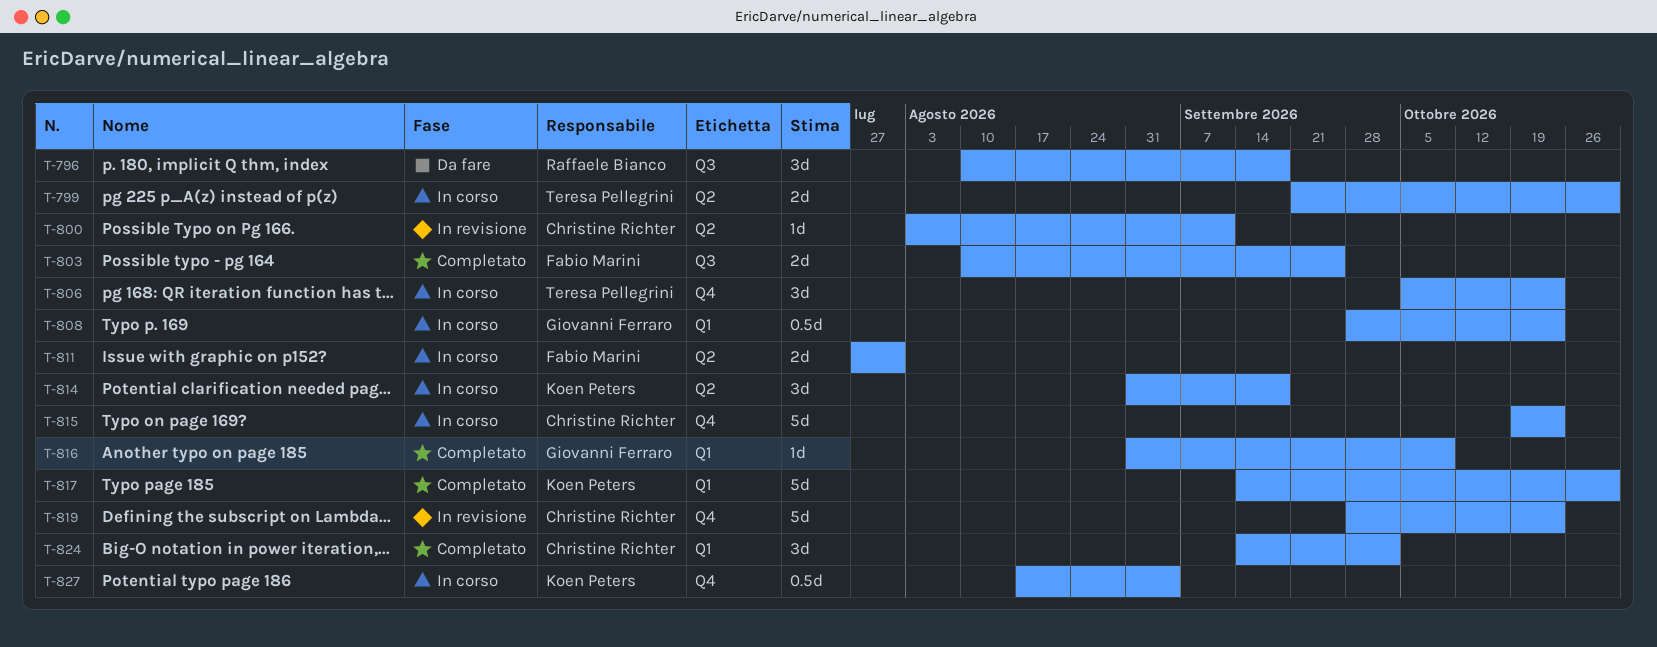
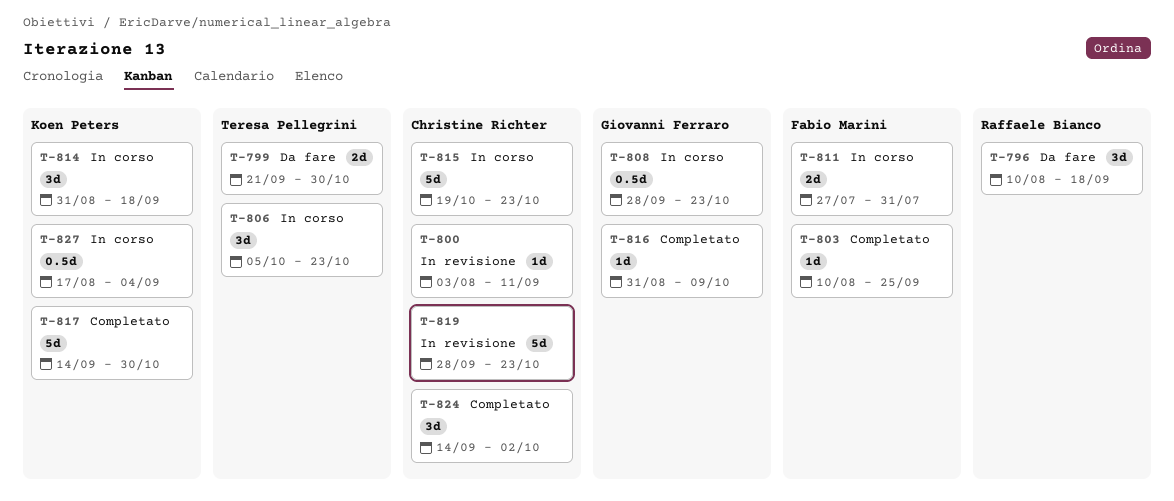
T-799, status: In corso -> Da fare
T-803, estimate: 2d -> 1d

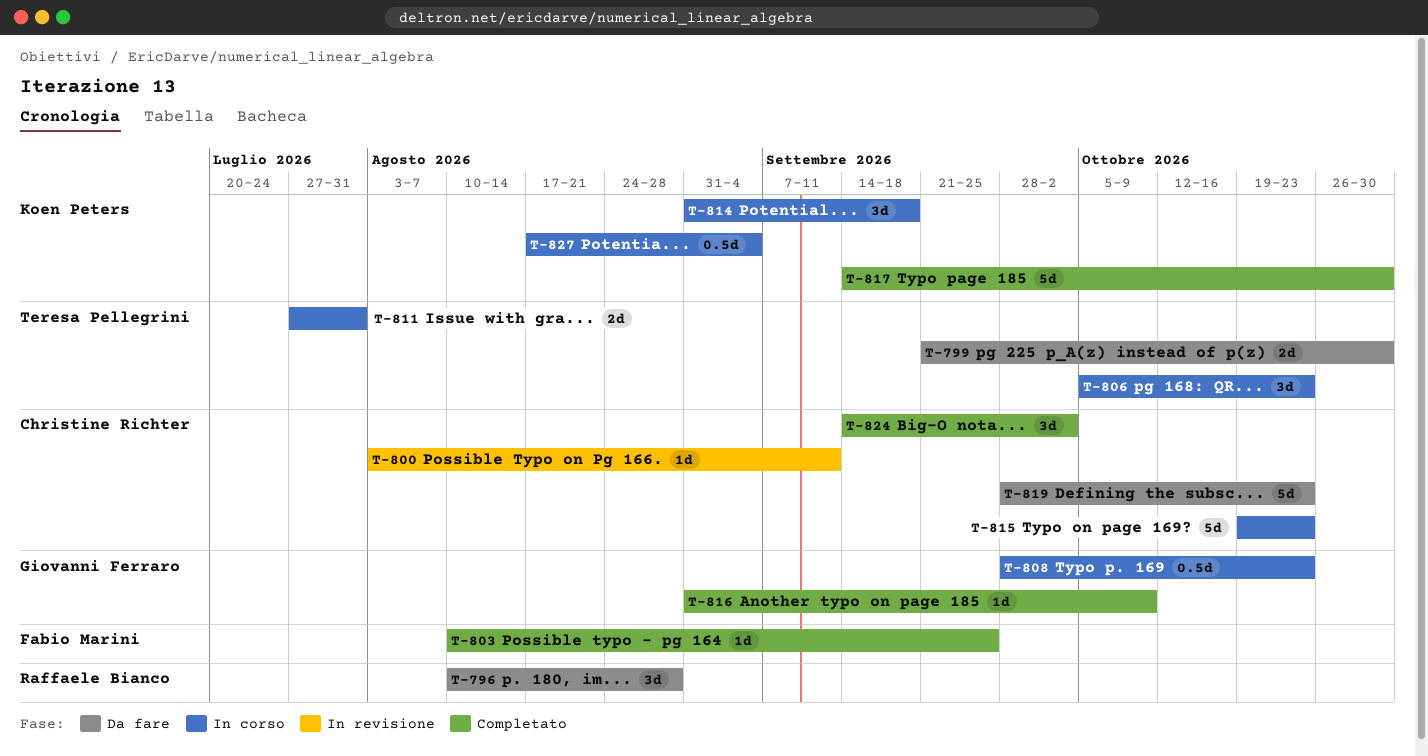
T-796, due: Sep 18 -> Aug 28
T-811, owner: Fabio Marini -> Teresa Pellegrini
T-819, status: In revisione -> Da fare

